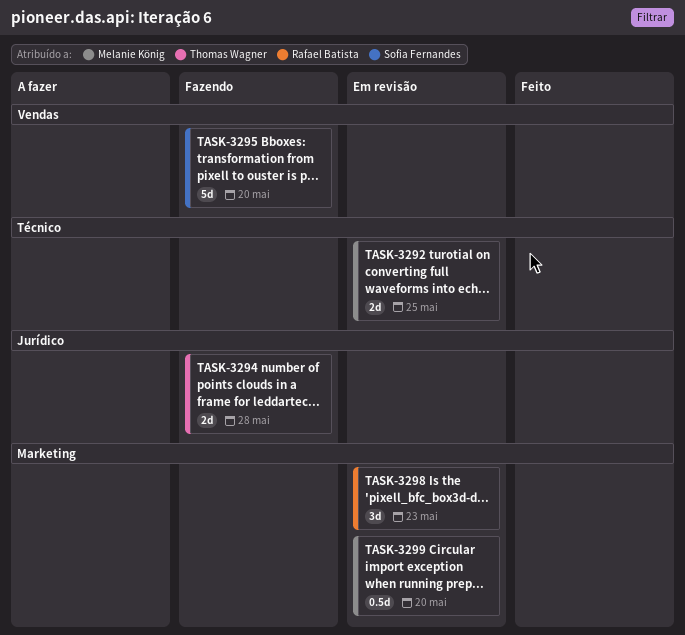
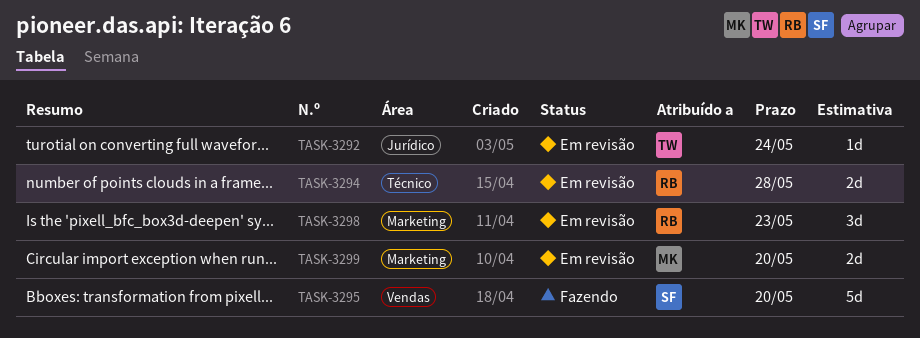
TASK-3292, owner: Melanie König -> Thomas Wagner
TASK-3292, label: Técnico -> Jurídico
TASK-3292, estimate: 2d -> 1d
TASK-3292, due: May 25 -> May 24
TASK-3294, status: Fazendo -> Em revisão
TASK-3294, owner: Thomas Wagner -> Rafael Batista
TASK-3294, label: Jurídico -> Técnico
TASK-3299, estimate: 0.5d -> 2d

